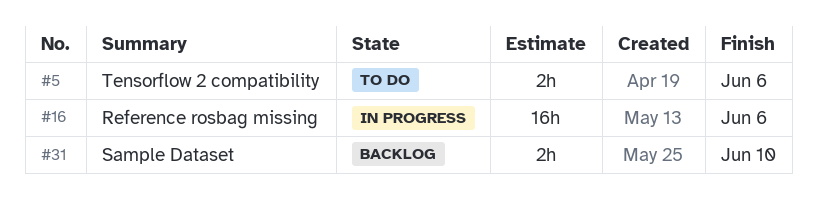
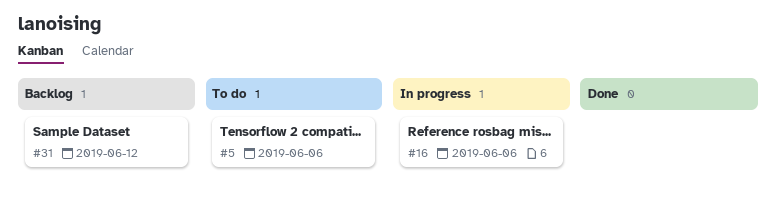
#31, due: Jun 10 -> Jun 12

